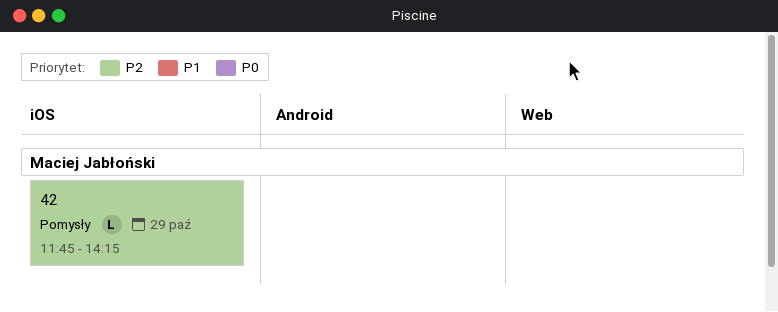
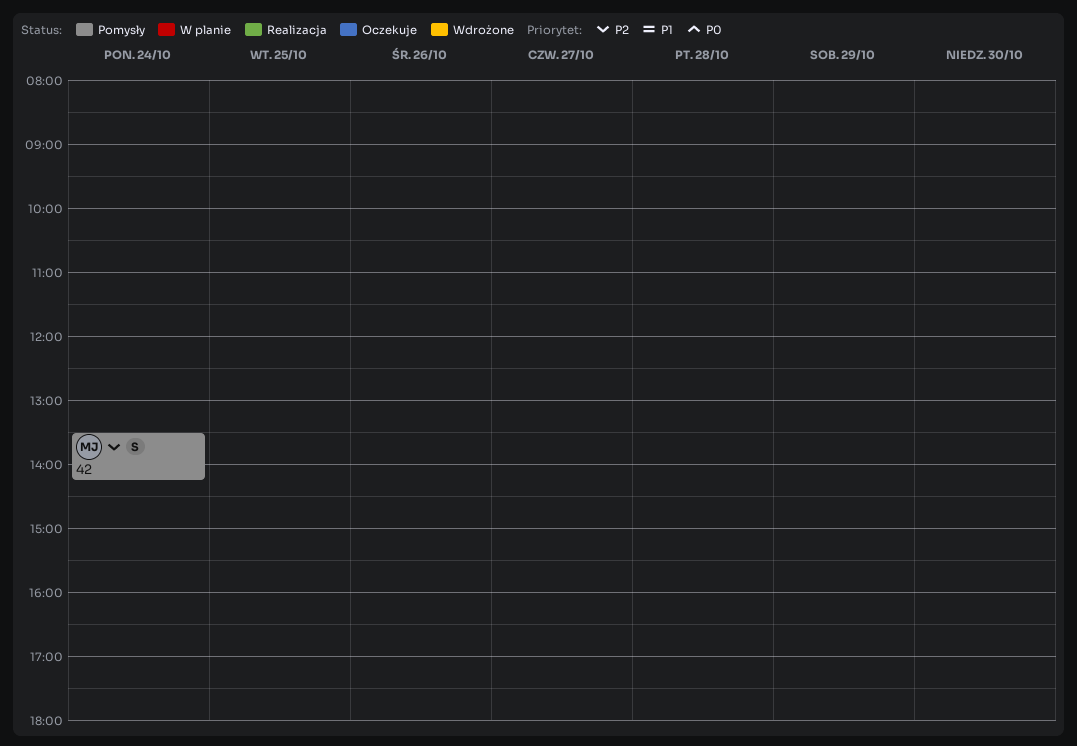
42, estimate: L -> S
42, day: Oct 29 -> Oct 24
42, begins: 11:45 -> 13:30

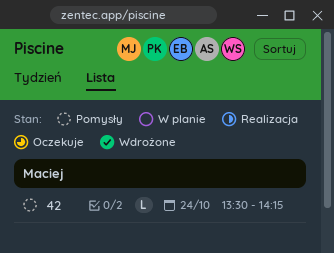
42, estimate: S -> L

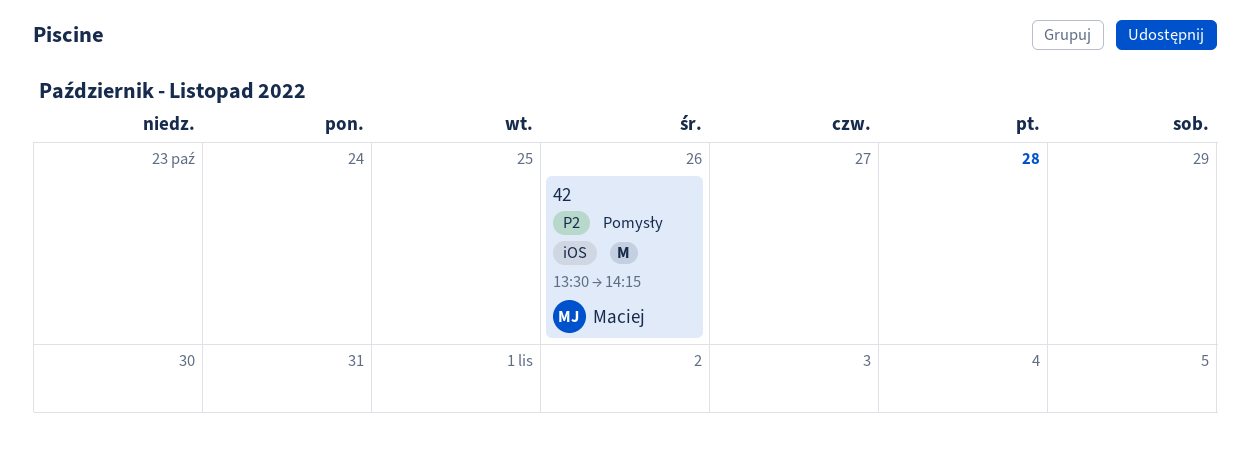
42, estimate: L -> M
42, day: Oct 24 -> Oct 26

